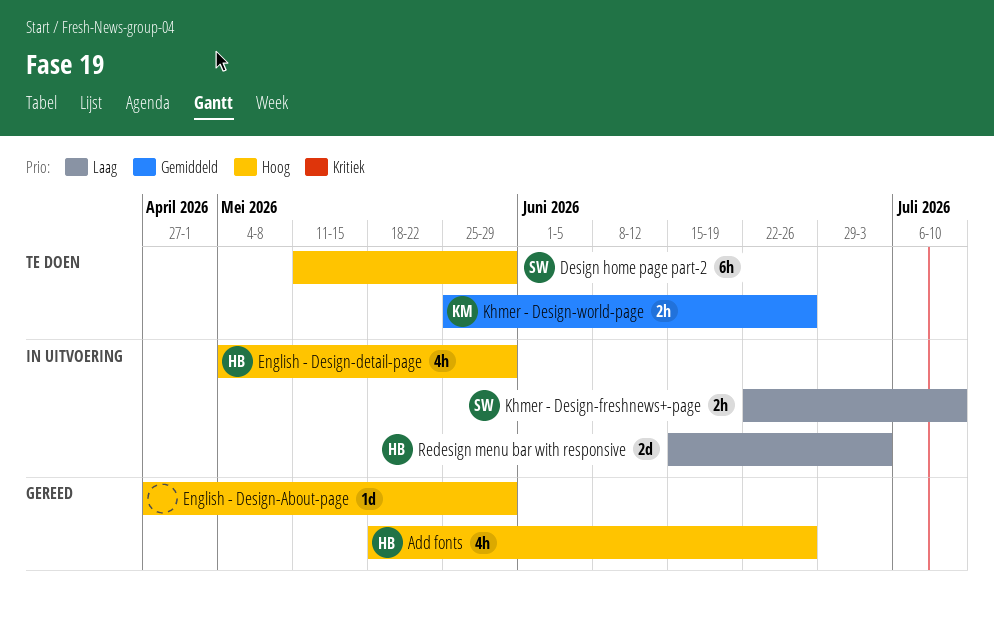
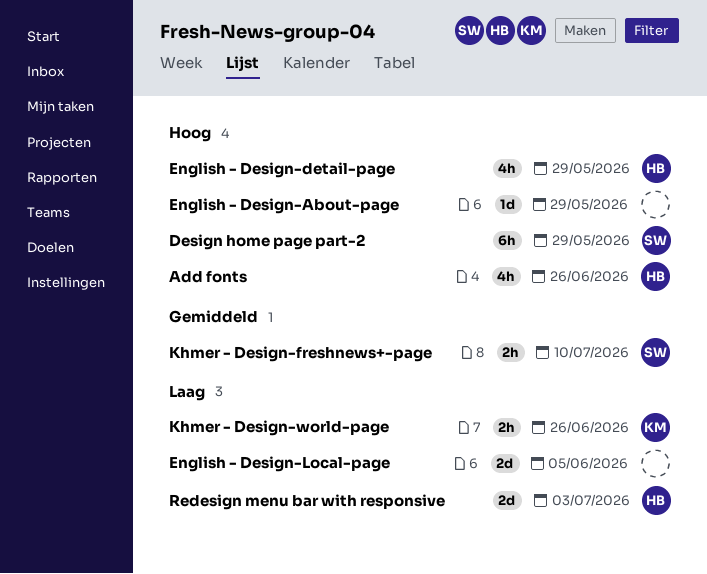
English - Design-Local-page: none -> present
Khmer - Design-freshnews+-page, priority: Laag -> Gemiddeld
Khmer - Design-world-page, priority: Gemiddeld -> Laag

